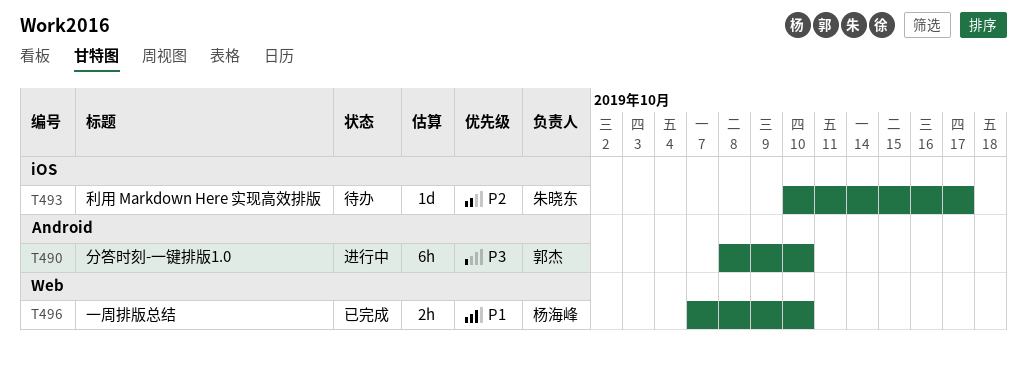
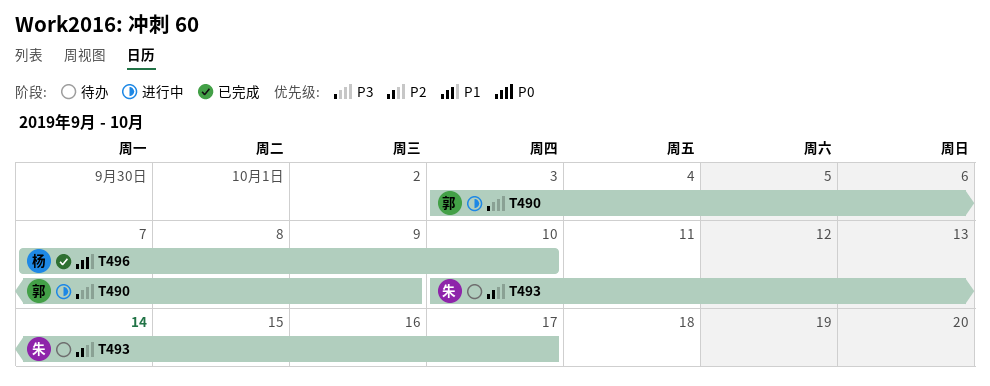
T490, start: Oct 8 -> Oct 3
T490, due: Oct 10 -> Oct 9

